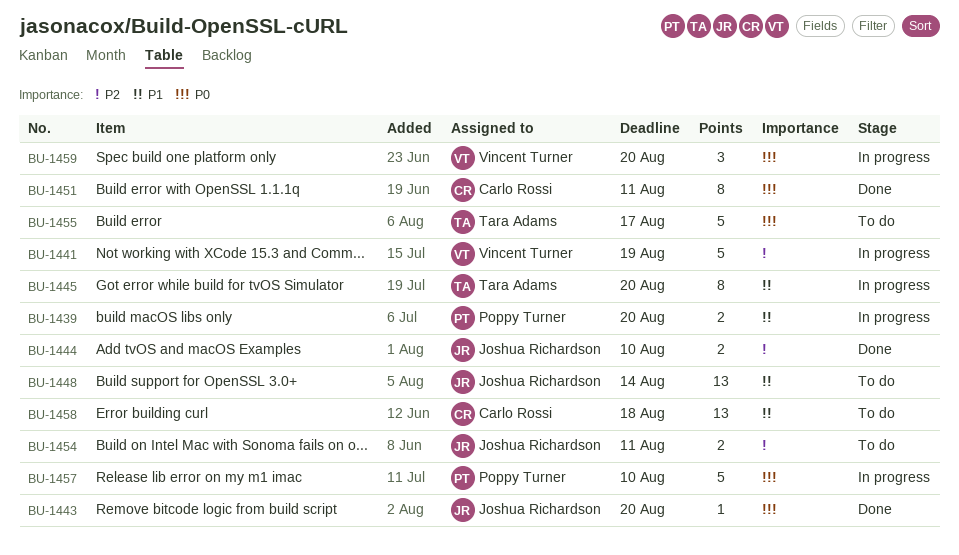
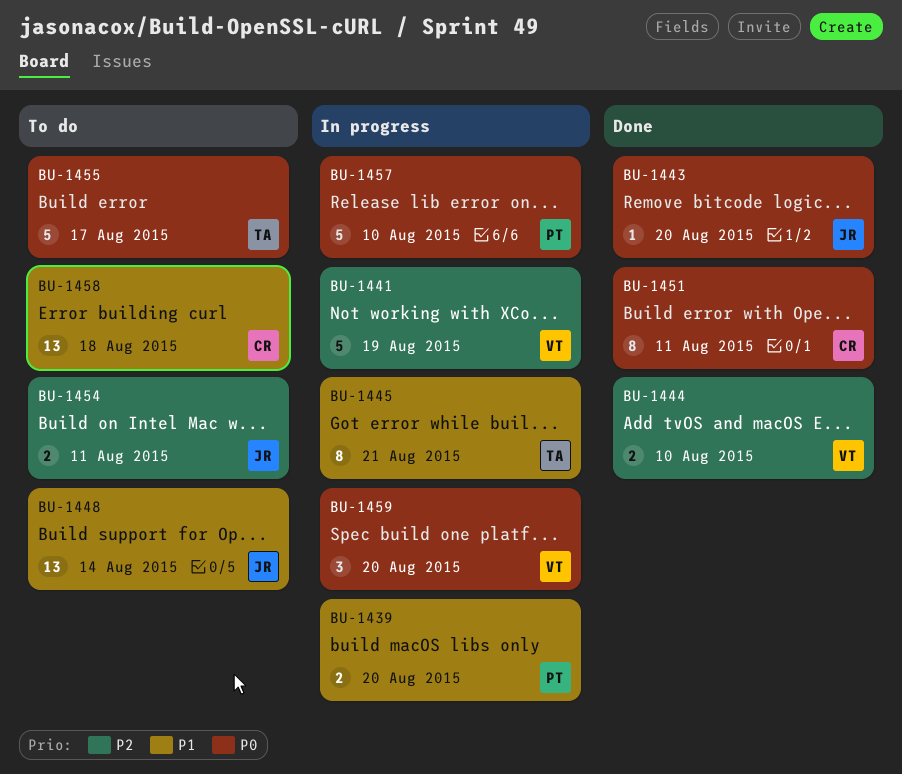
BU-1444, owner: Joshua Richardson -> Vincent Turner
BU-1445, due: Aug 20 -> Aug 21

